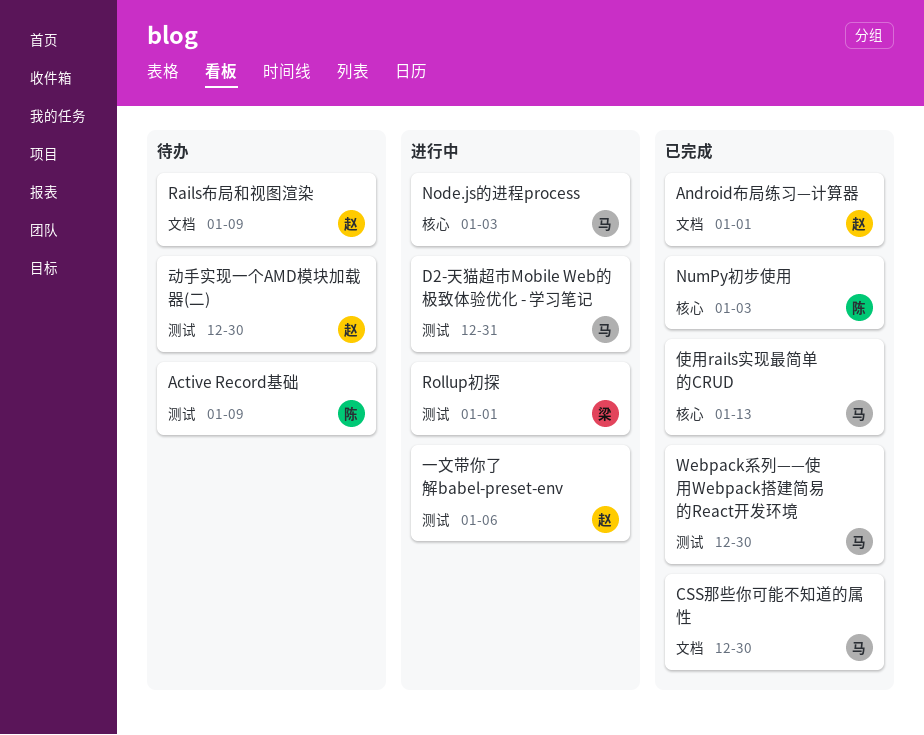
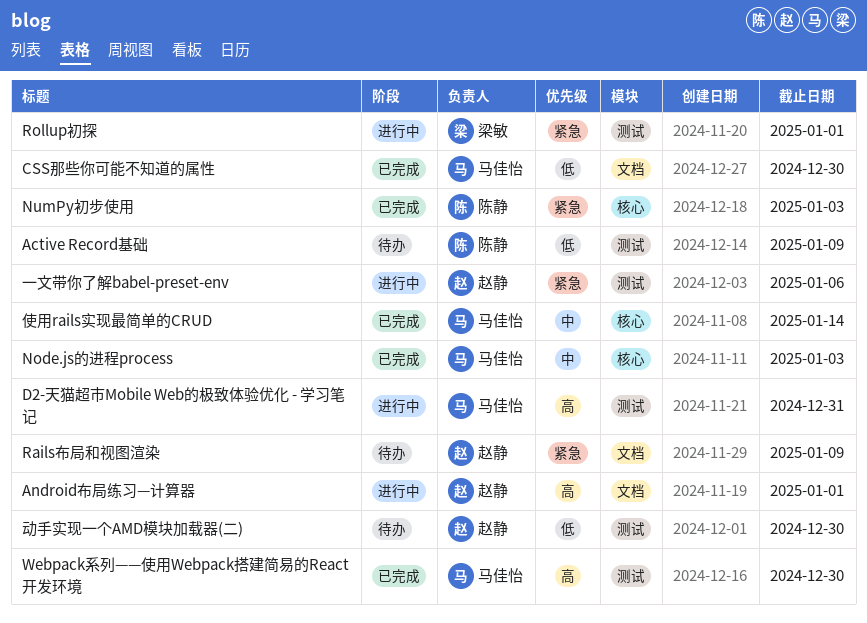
Android布局练习—计算器, status: 已完成 -> 进行中
Node.js的进程process, status: 进行中 -> 已完成
使用rails实现最简单的CRUD, due: Jan 13 -> Jan 14

